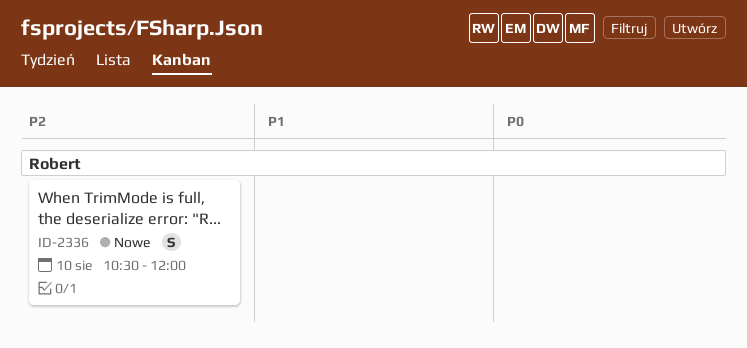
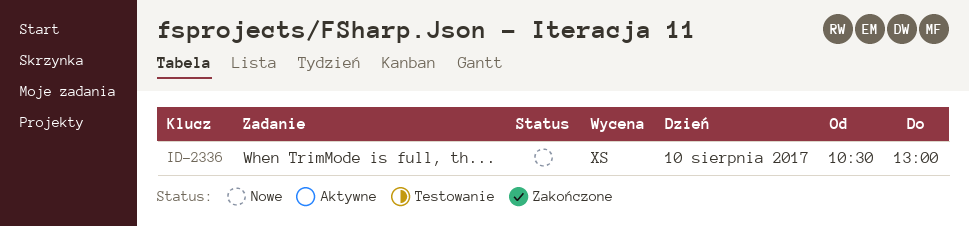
ID-2336, estimate: S -> XS
ID-2336, ends: 12:00 -> 13:00

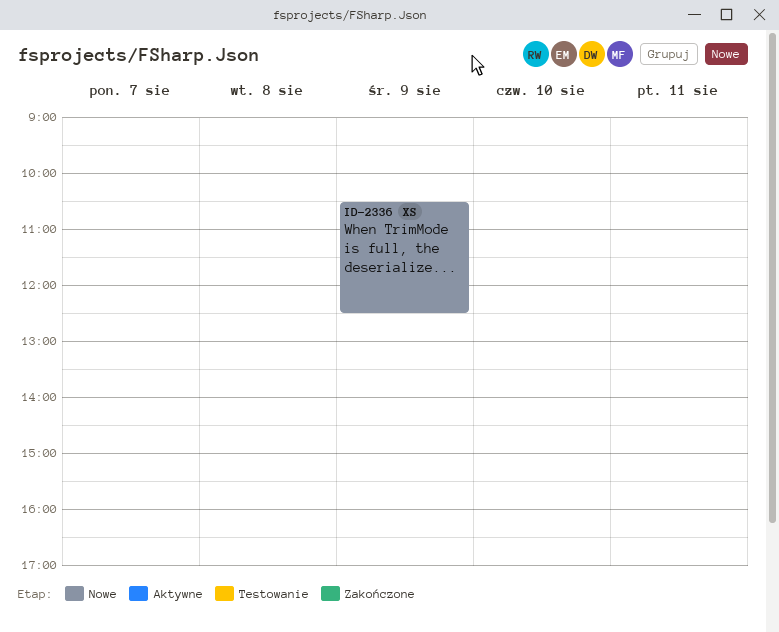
ID-2336, day: Aug 10 -> Aug 9
ID-2336, ends: 13:00 -> 12:30

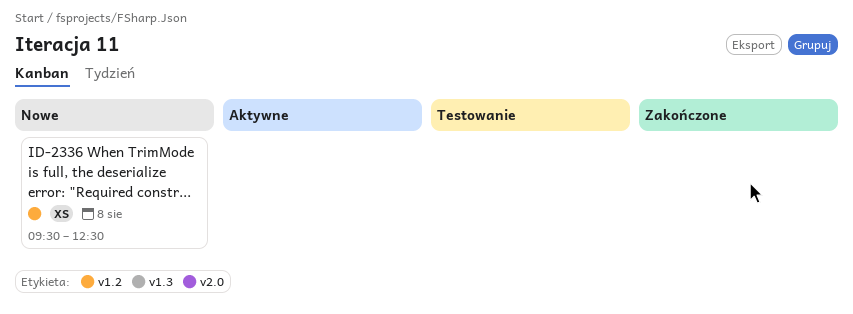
ID-2336, day: Aug 9 -> Aug 8
ID-2336, begins: 10:30 -> 09:30

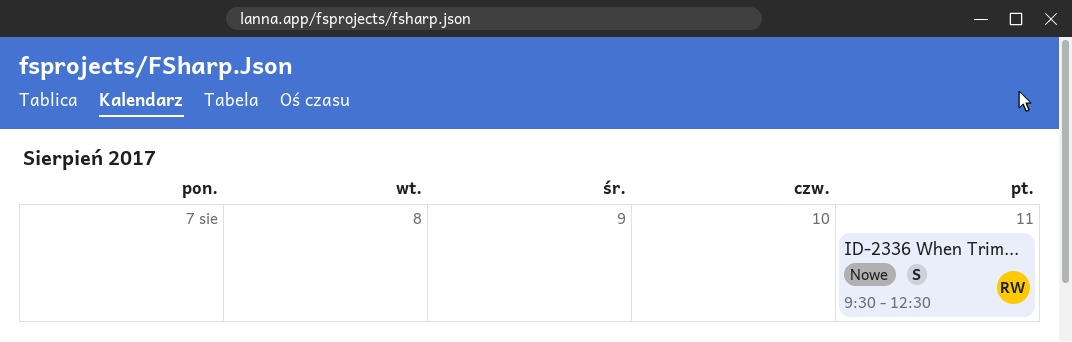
ID-2336, estimate: XS -> S
ID-2336, day: Aug 8 -> Aug 11

